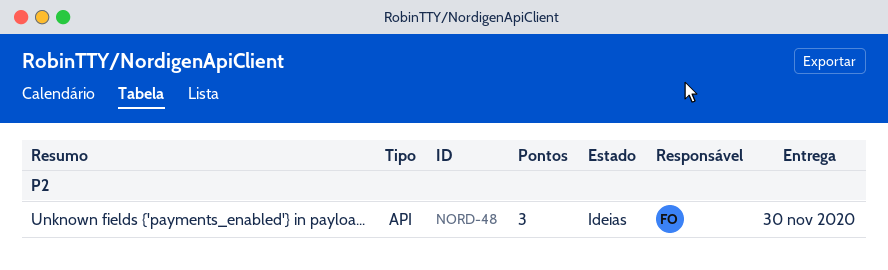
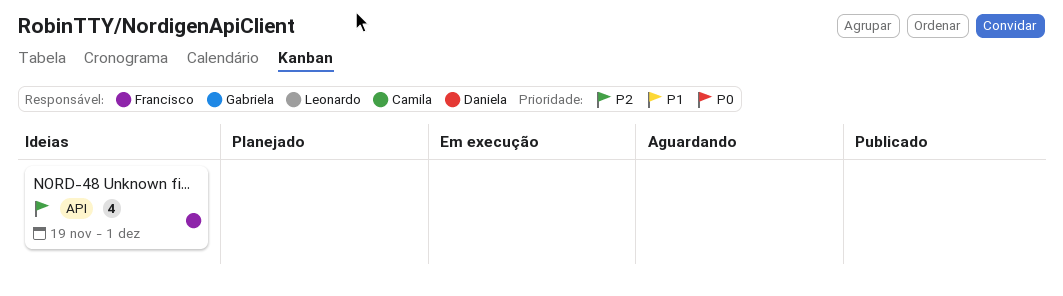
NORD-48, estimate: 3 -> 4
NORD-48, due: Nov 30 -> Dec 1

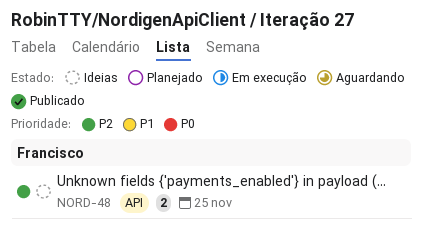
NORD-48, estimate: 4 -> 2
NORD-48, due: Dec 1 -> Nov 25

